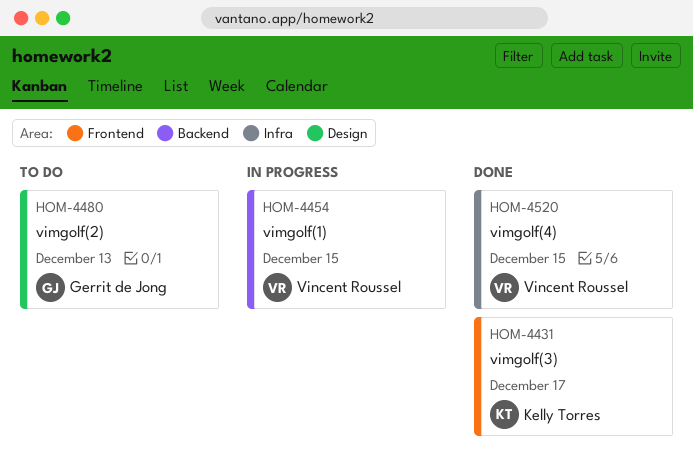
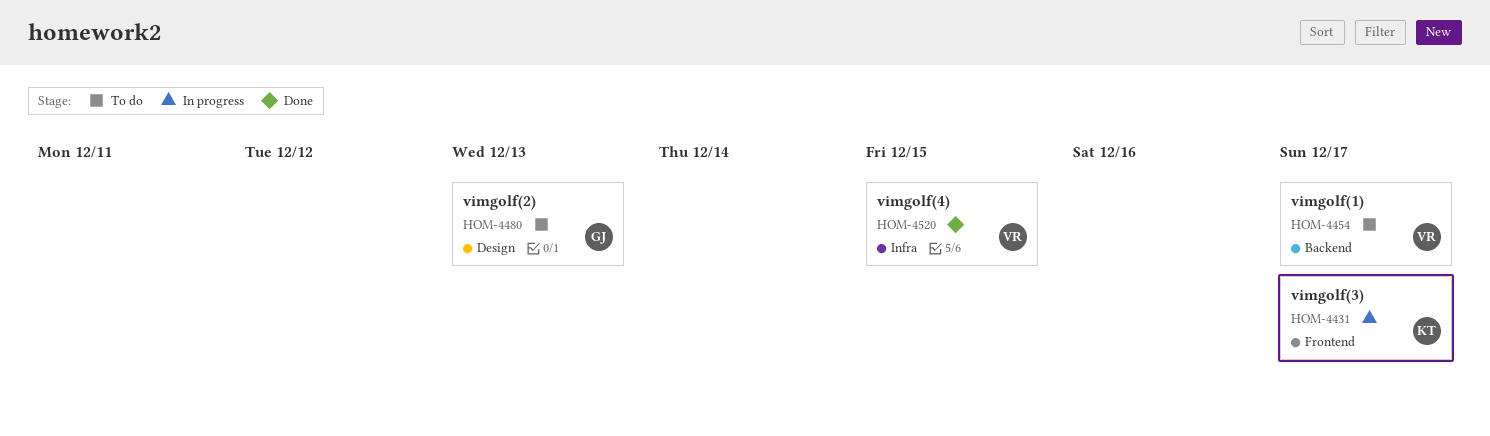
HOM-4431, status: Done -> In progress
HOM-4454, status: In progress -> To do
HOM-4454, due: Dec 15 -> Dec 17

